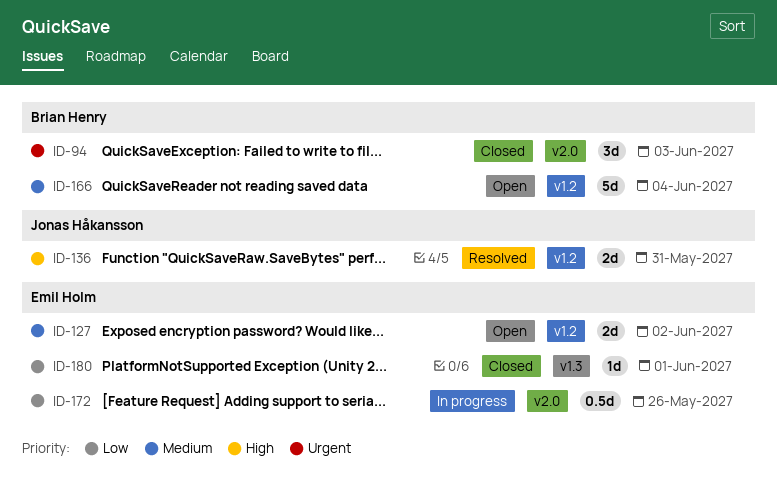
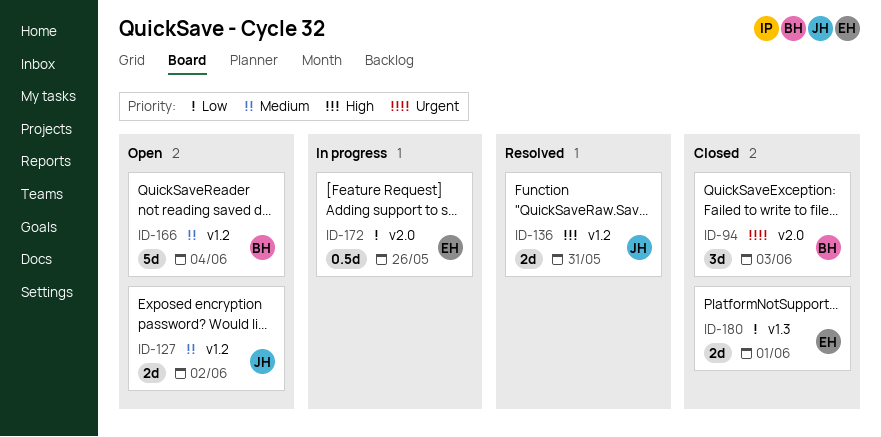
ID-127, owner: Emil Holm -> Jonas Håkansson
ID-180, estimate: 1d -> 2d

